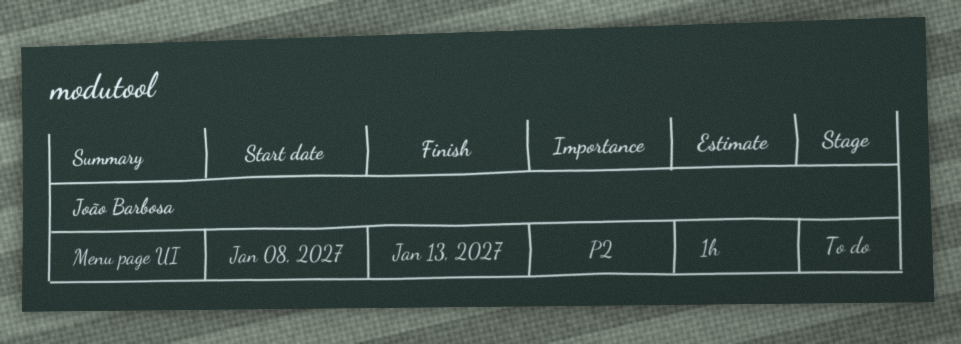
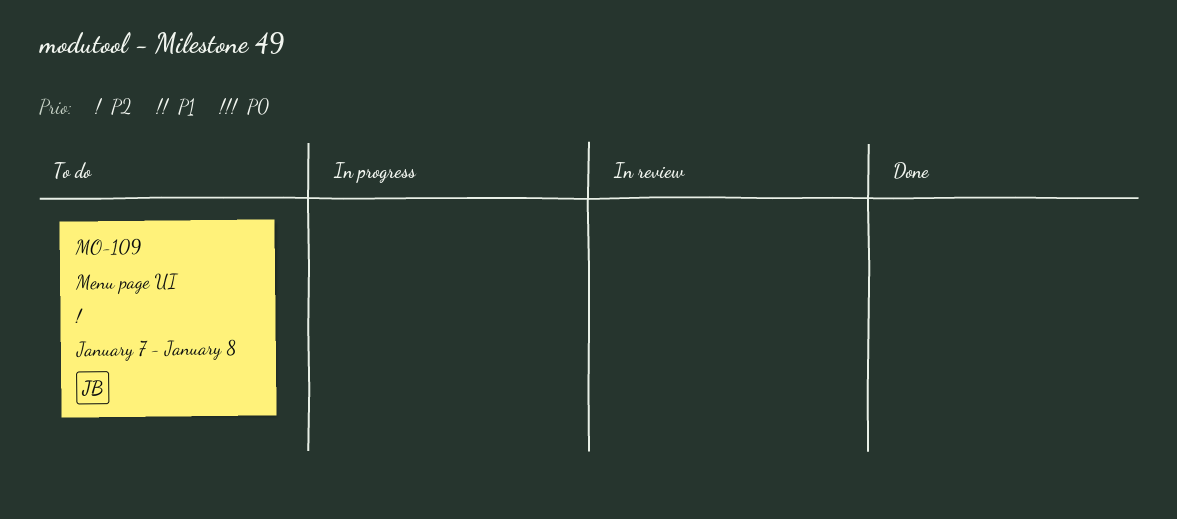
Menu page UI, start: Jan 8 -> Jan 7
Menu page UI, due: Jan 13 -> Jan 8

